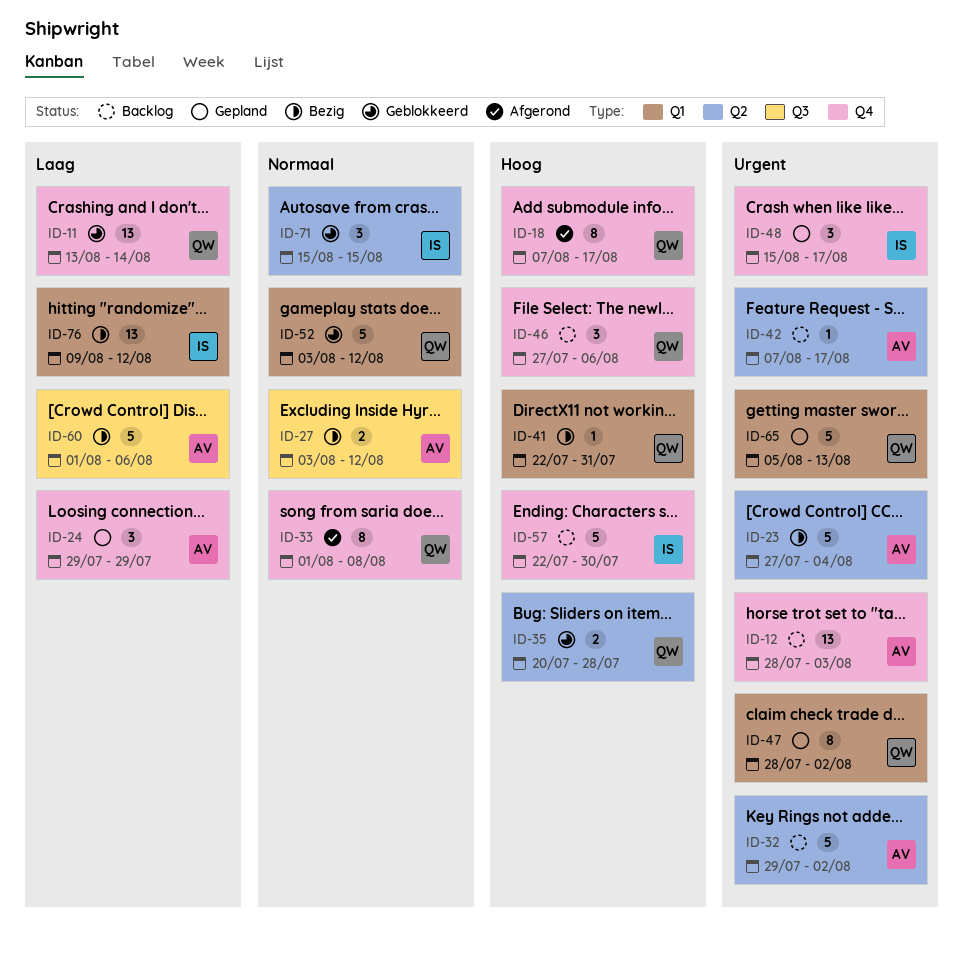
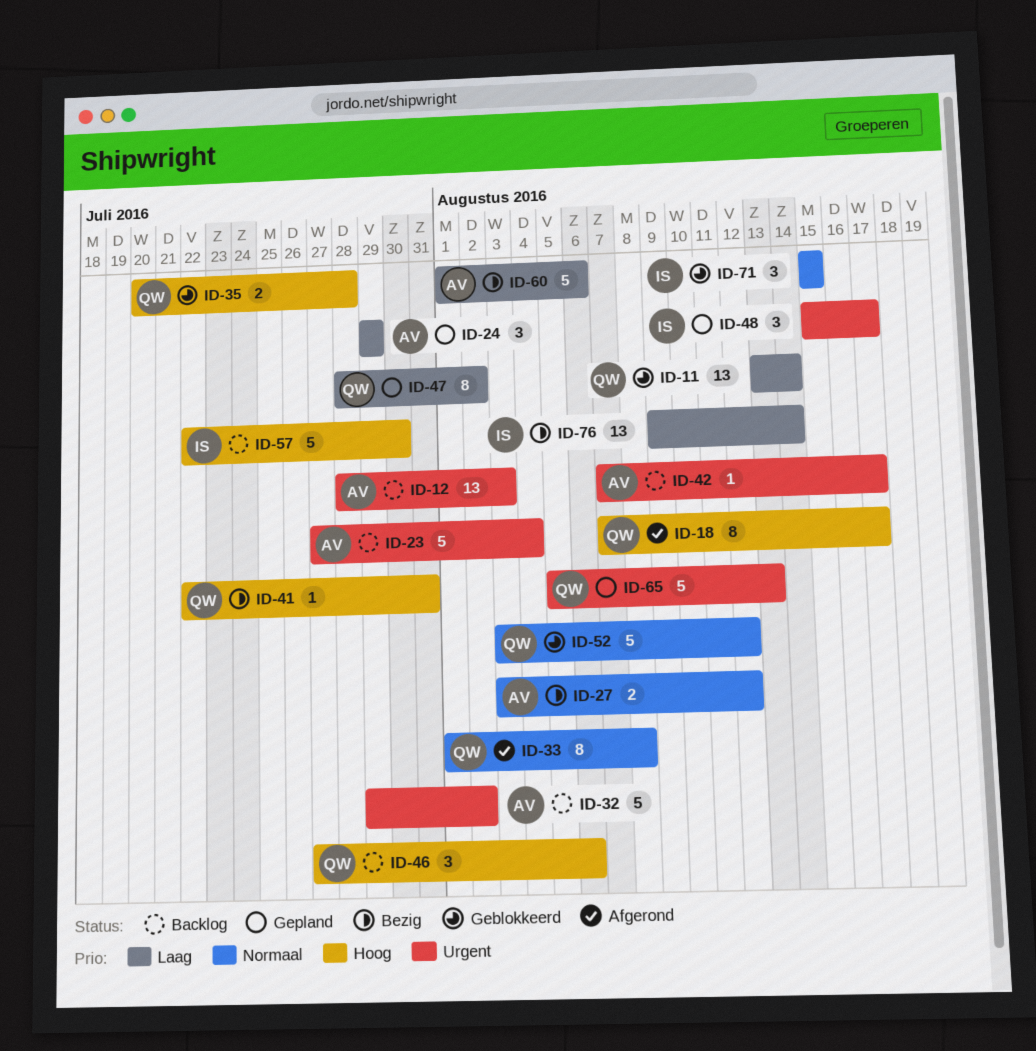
ID-23, status: Bezig -> Backlog
ID-47, priority: Urgent -> Laag
ID-76, due: Aug 12 -> Aug 14

